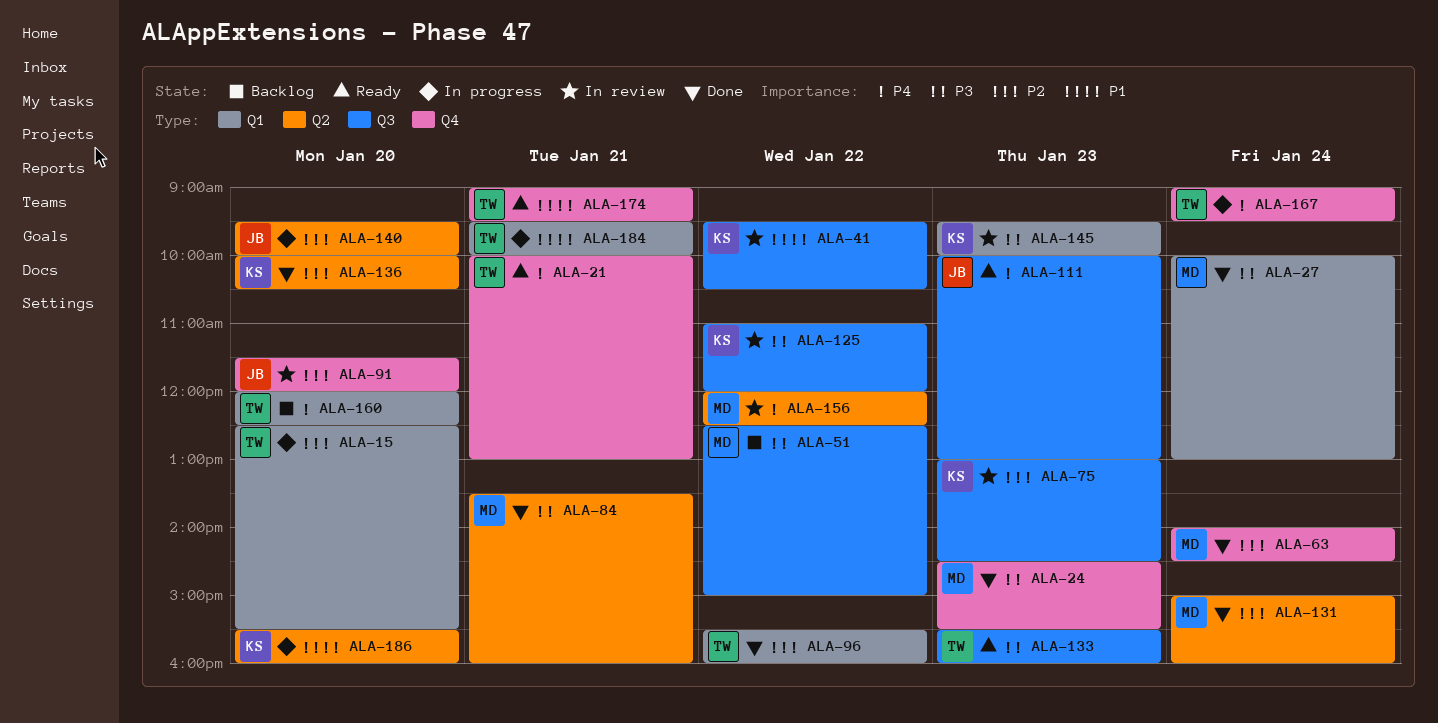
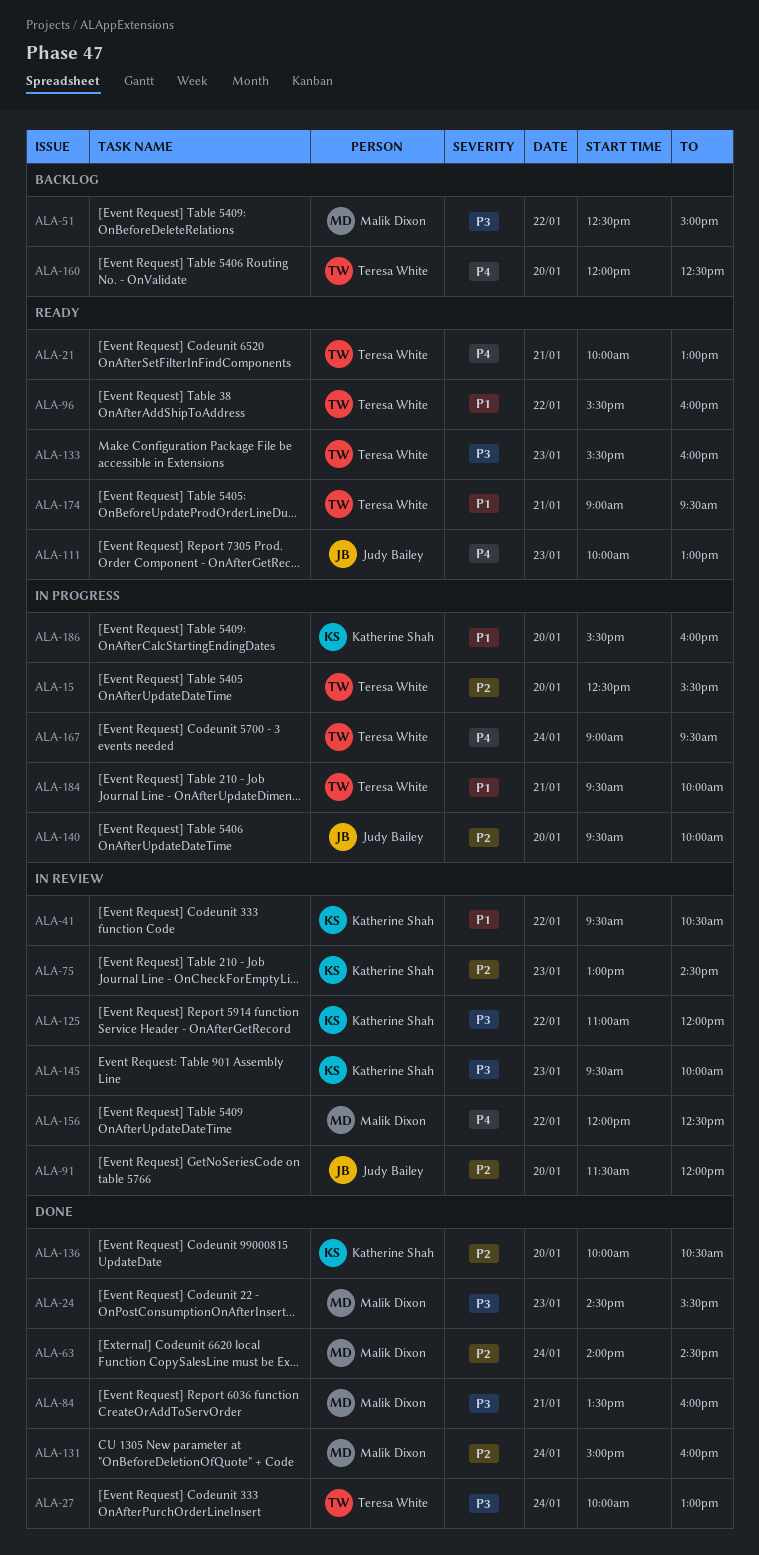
ALA-27, owner: Malik Dixon -> Teresa White
ALA-96, status: Done -> Ready
ALA-96, priority: P2 -> P1

